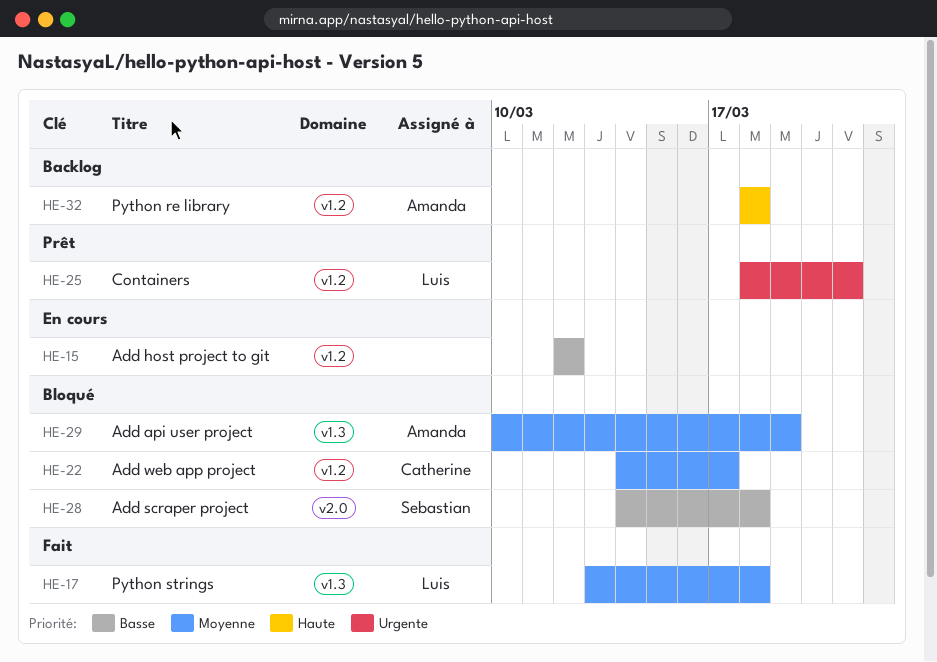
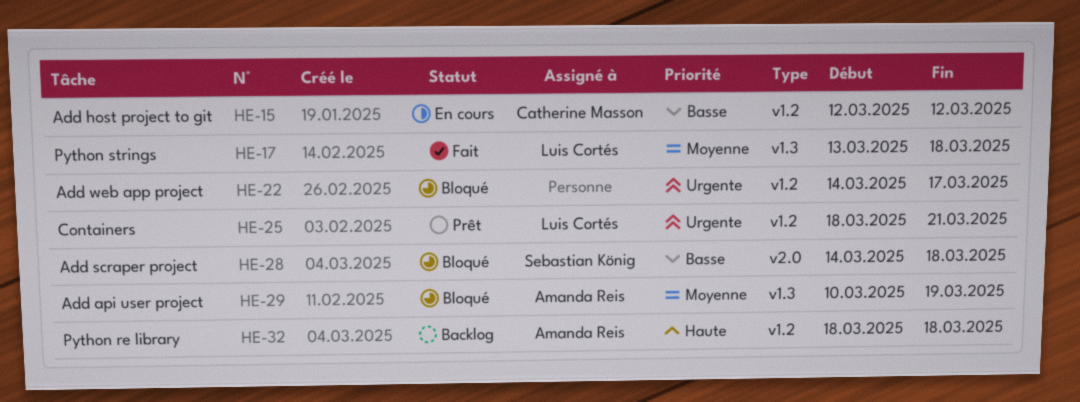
HE-15, owner: none -> Catherine Masson
HE-22, owner: Catherine Masson -> none
HE-22, priority: Moyenne -> Urgente

